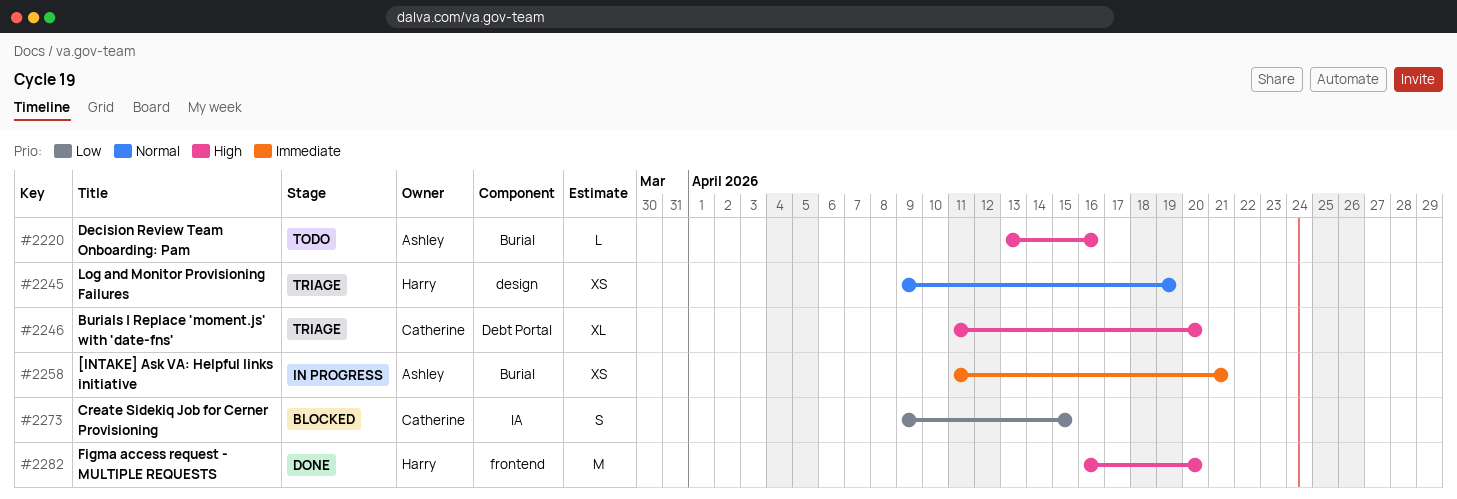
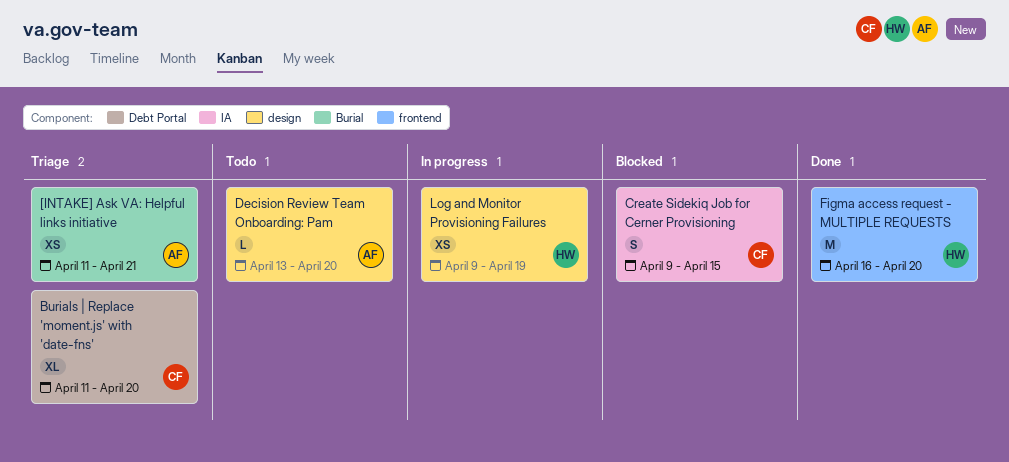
[INTAKE] Ask VA: Helpful links initiative, status: In progress -> Triage
Decision Review Team Onboarding: Pam, label: Burial -> design
Decision Review Team Onboarding: Pam, due: Apr 16 -> Apr 20
Log and Monitor Provisioning Failures, status: Triage -> In progress

